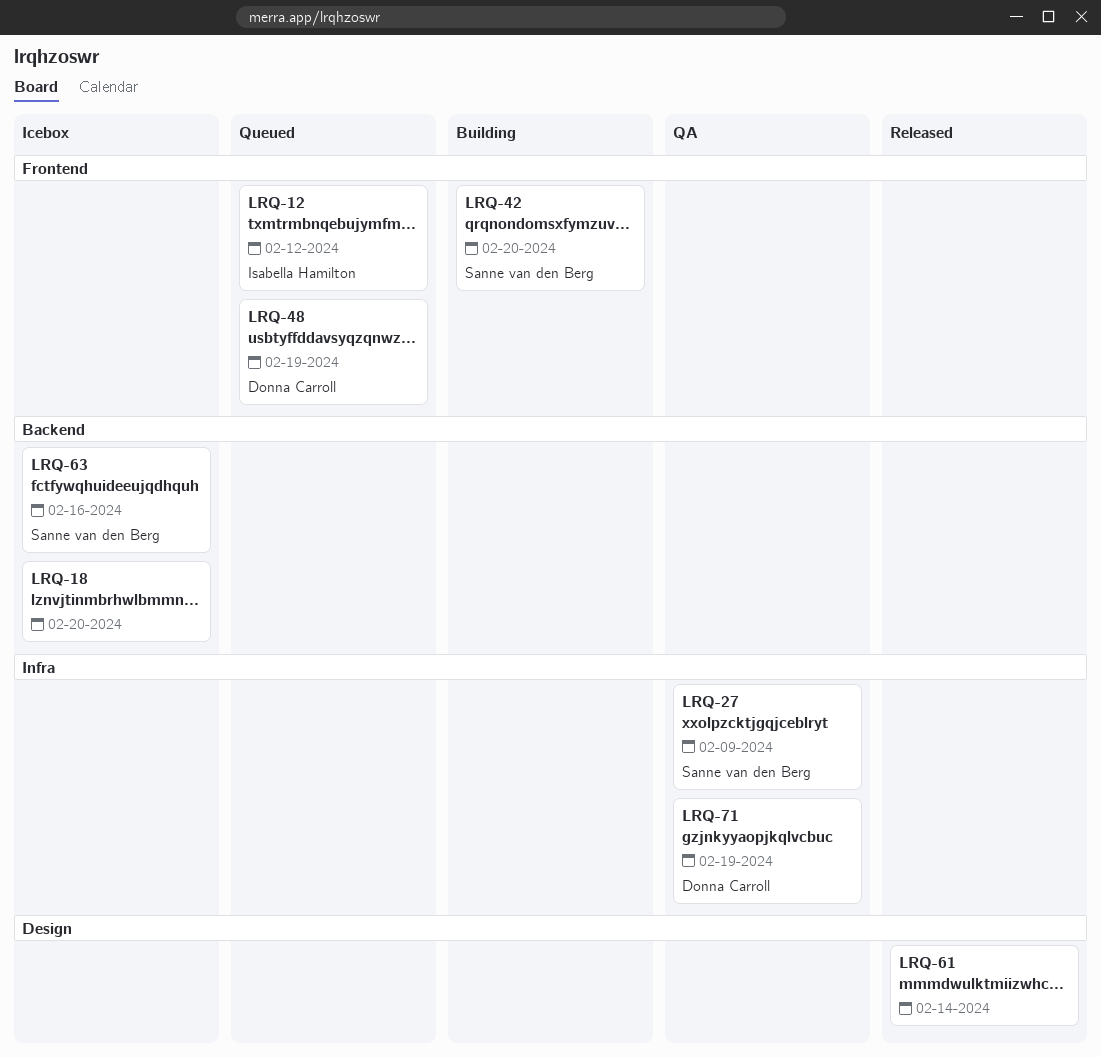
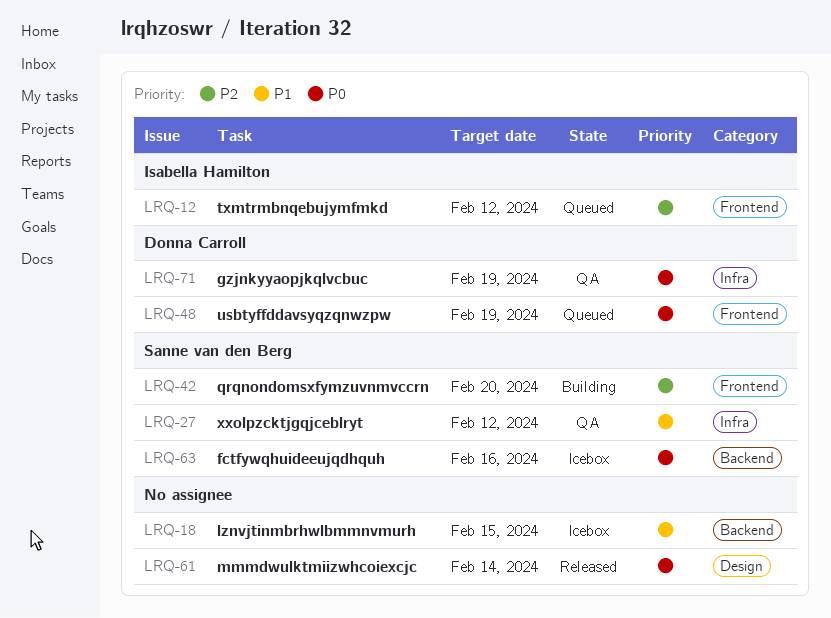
LRQ-18, due: Feb 20 -> Feb 15
LRQ-27, due: Feb 9 -> Feb 12

